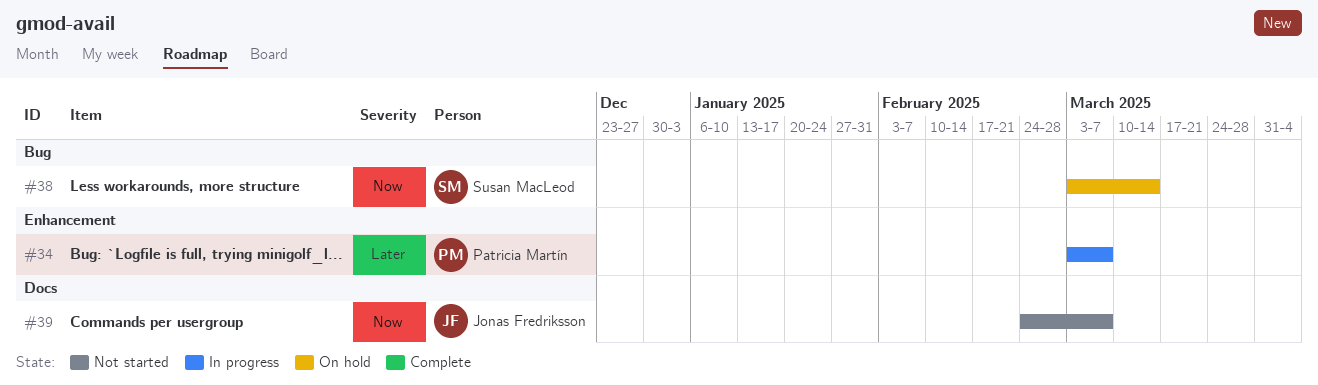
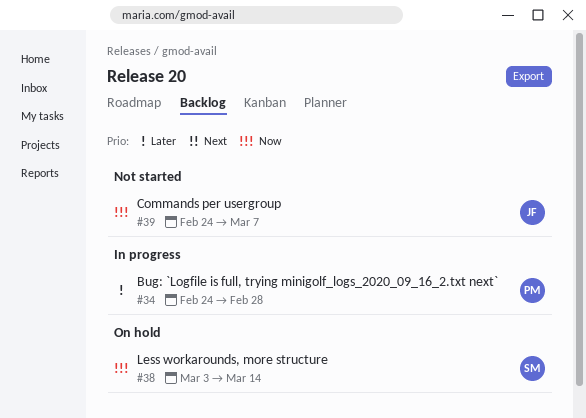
#34, start: Mar 3 -> Feb 24
#34, due: Mar 7 -> Feb 28

